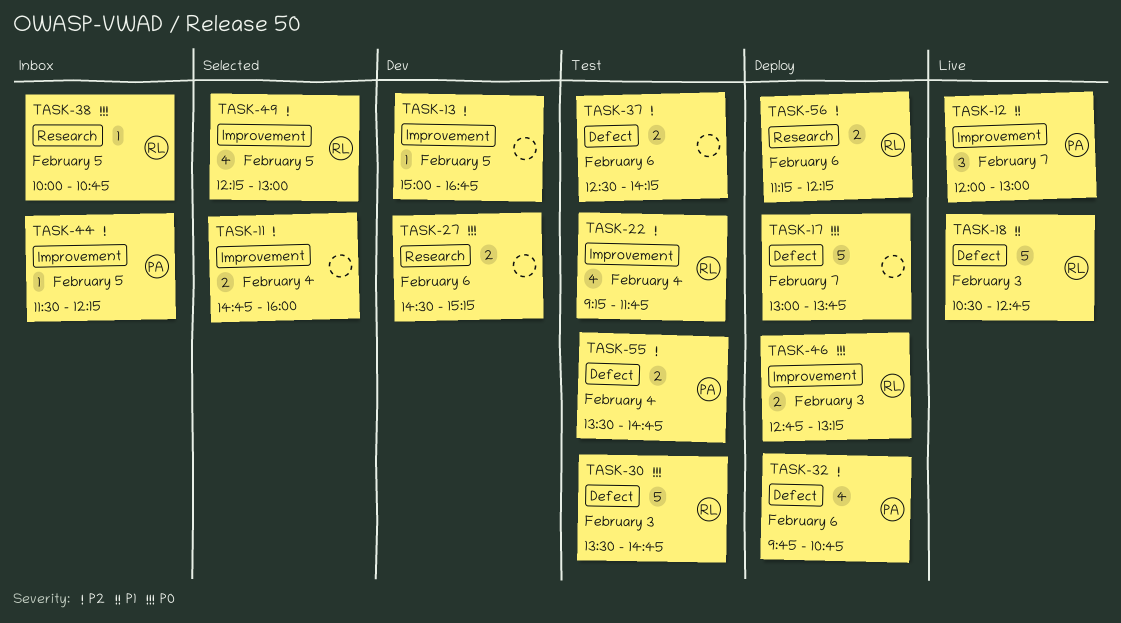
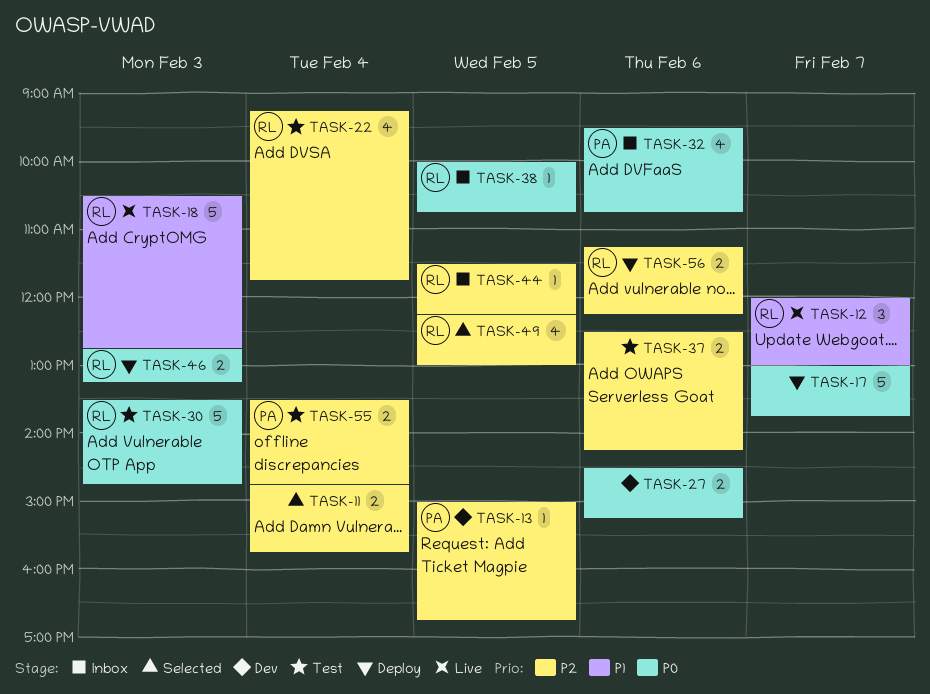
TASK-11, ends: 16:00 -> 15:45
TASK-12, owner: PA -> RL
TASK-13, owner: none -> PA
TASK-32, status: Deploy -> Inbox
TASK-32, priority: P2 -> P0
TASK-32, begins: 09:45 -> 09:30
TASK-44, owner: PA -> RL

